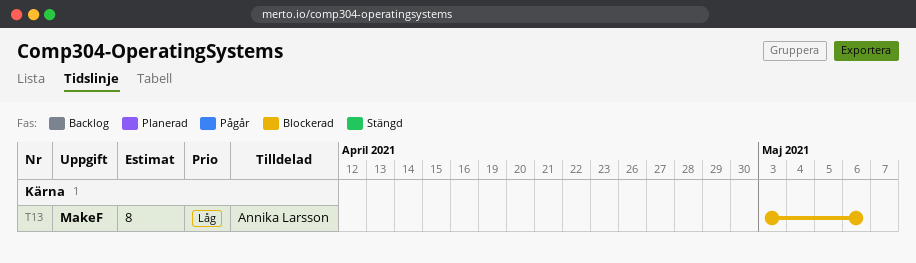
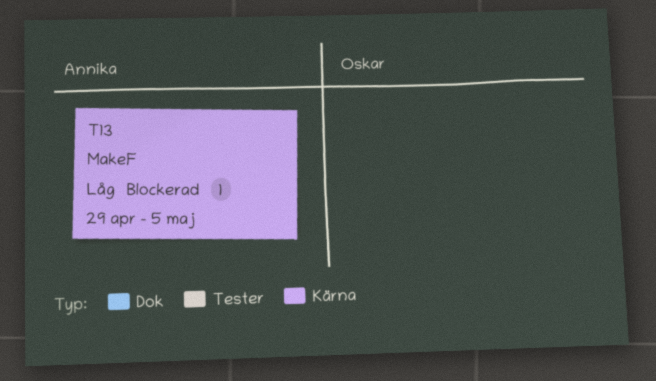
T13, estimate: 8 -> 1
T13, start: May 3 -> Apr 29
T13, due: May 6 -> May 5

